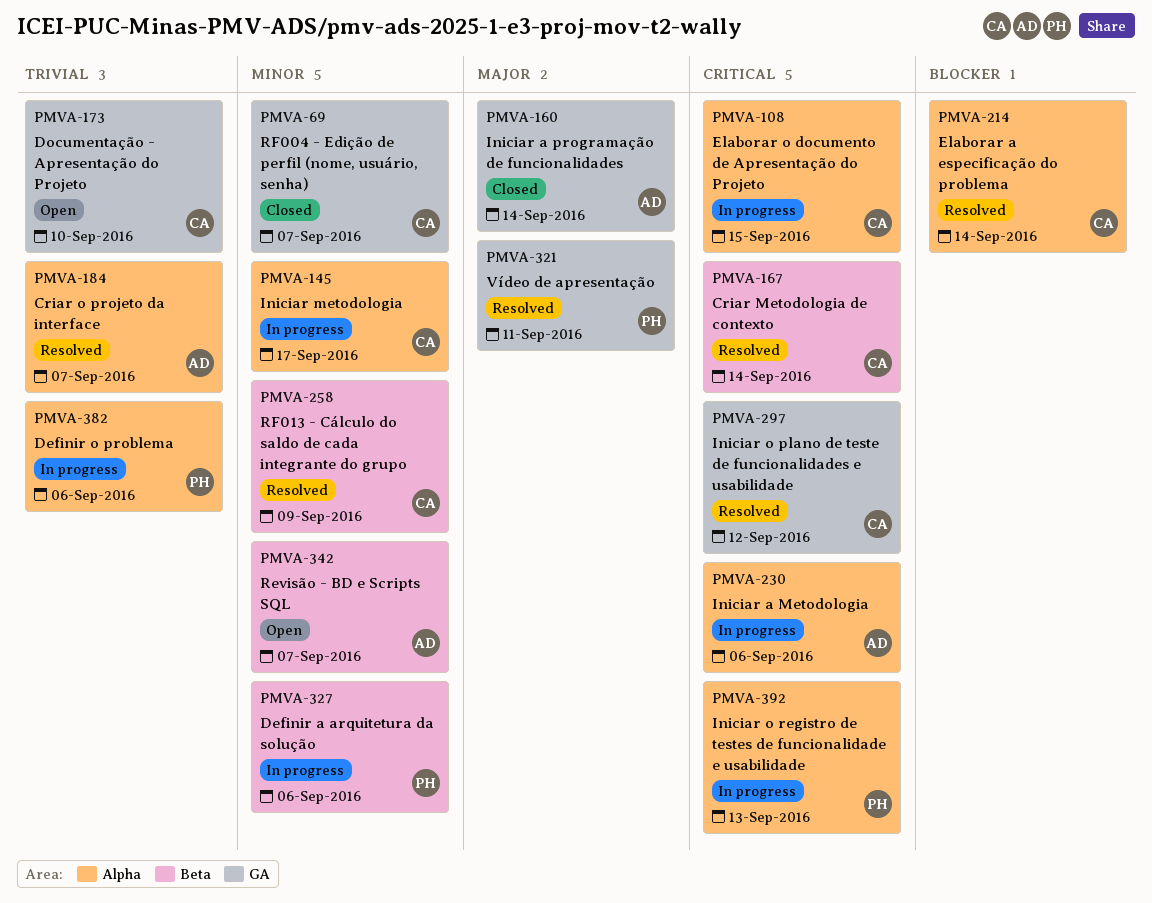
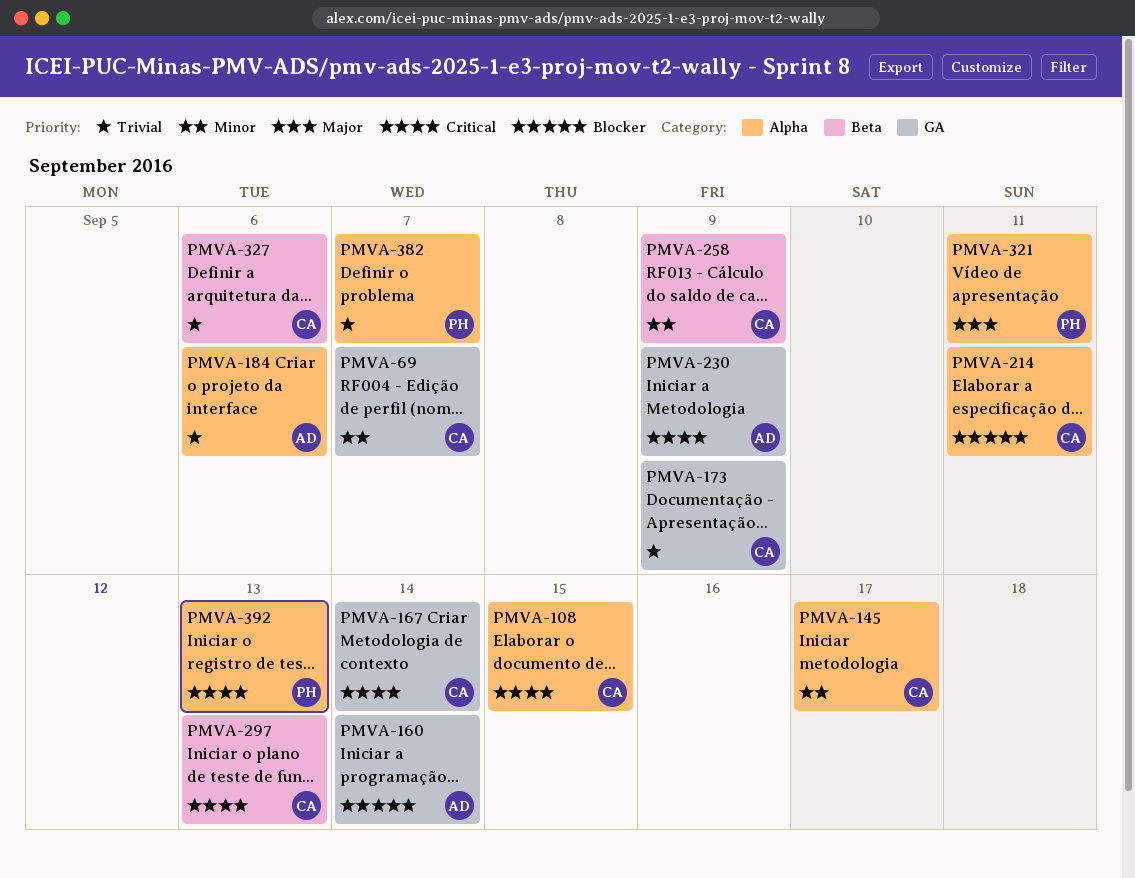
PMVA-160, priority: Major -> Blocker
PMVA-167, label: Beta -> GA
PMVA-173, due: Sep 10 -> Sep 9
PMVA-184, due: Sep 7 -> Sep 6
PMVA-214, due: Sep 14 -> Sep 11
PMVA-230, label: Alpha -> GA
PMVA-230, due: Sep 6 -> Sep 9
PMVA-297, label: GA -> Beta
PMVA-297, due: Sep 12 -> Sep 13
PMVA-321, label: GA -> Alpha
PMVA-327, owner: PH -> CA
PMVA-327, priority: Minor -> Trivial
PMVA-342: present -> none
PMVA-382, due: Sep 6 -> Sep 7

